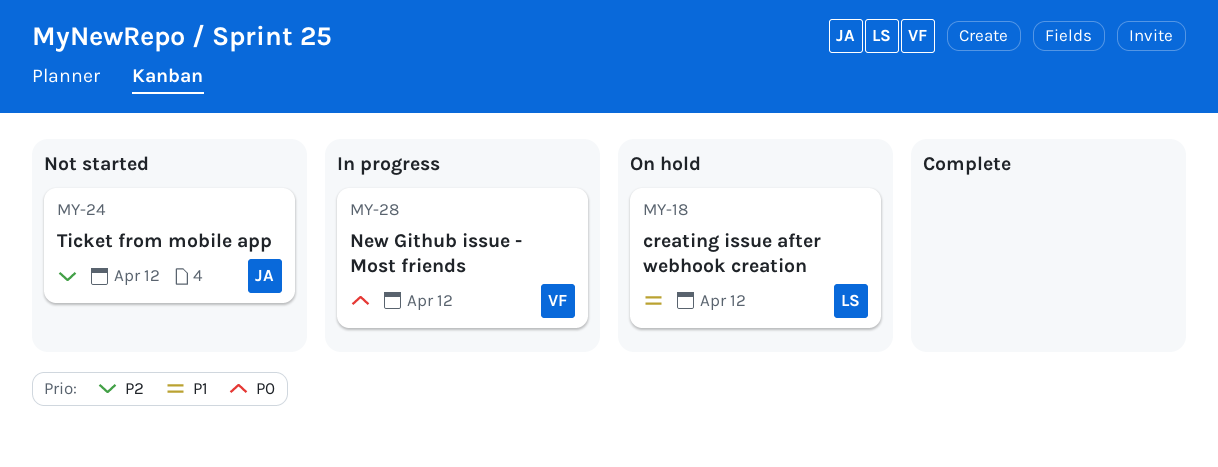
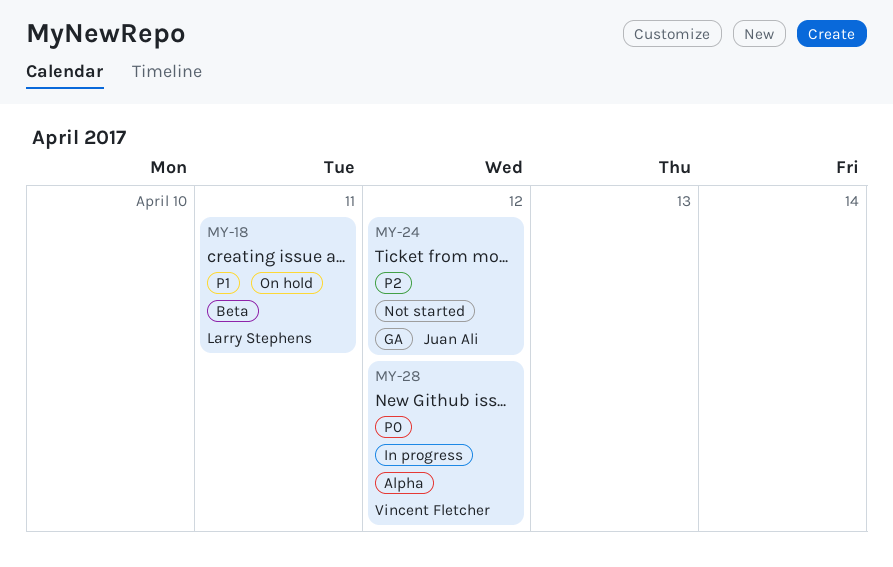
MY-18, due: Apr 12 -> Apr 11

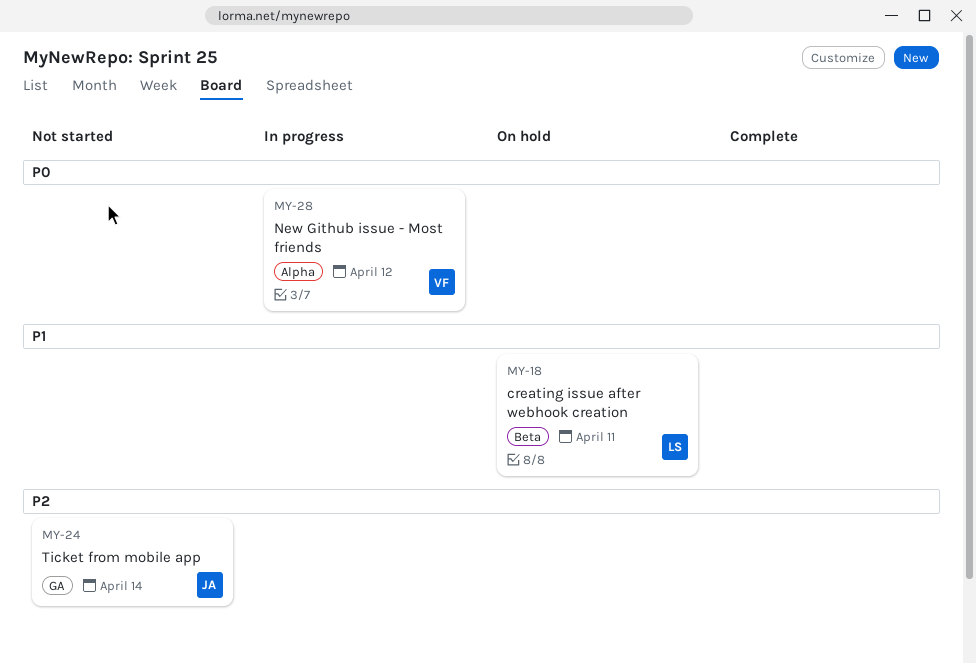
MY-24, due: Apr 12 -> Apr 14

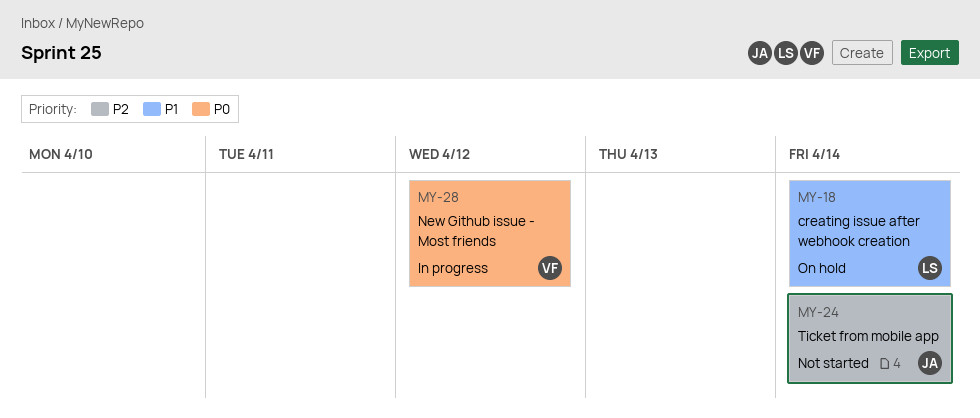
MY-18, due: Apr 11 -> Apr 14

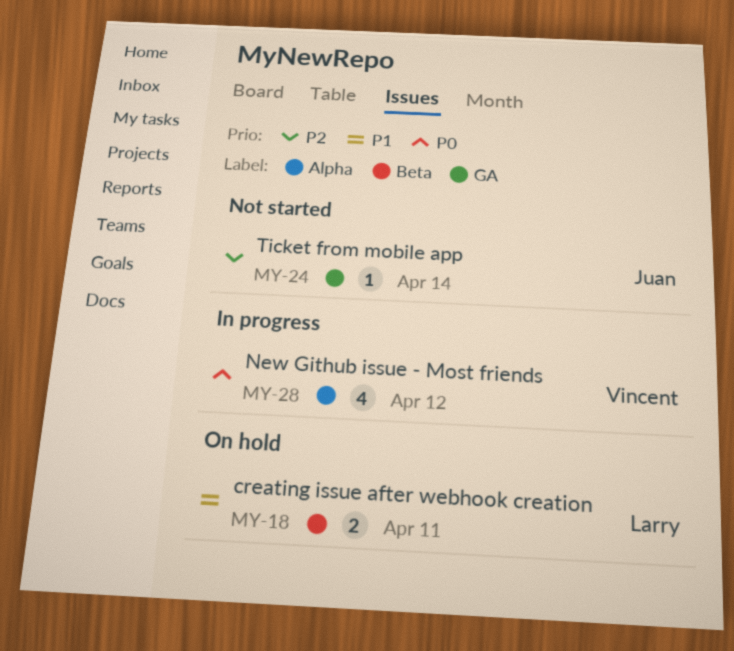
MY-18, due: Apr 14 -> Apr 11

